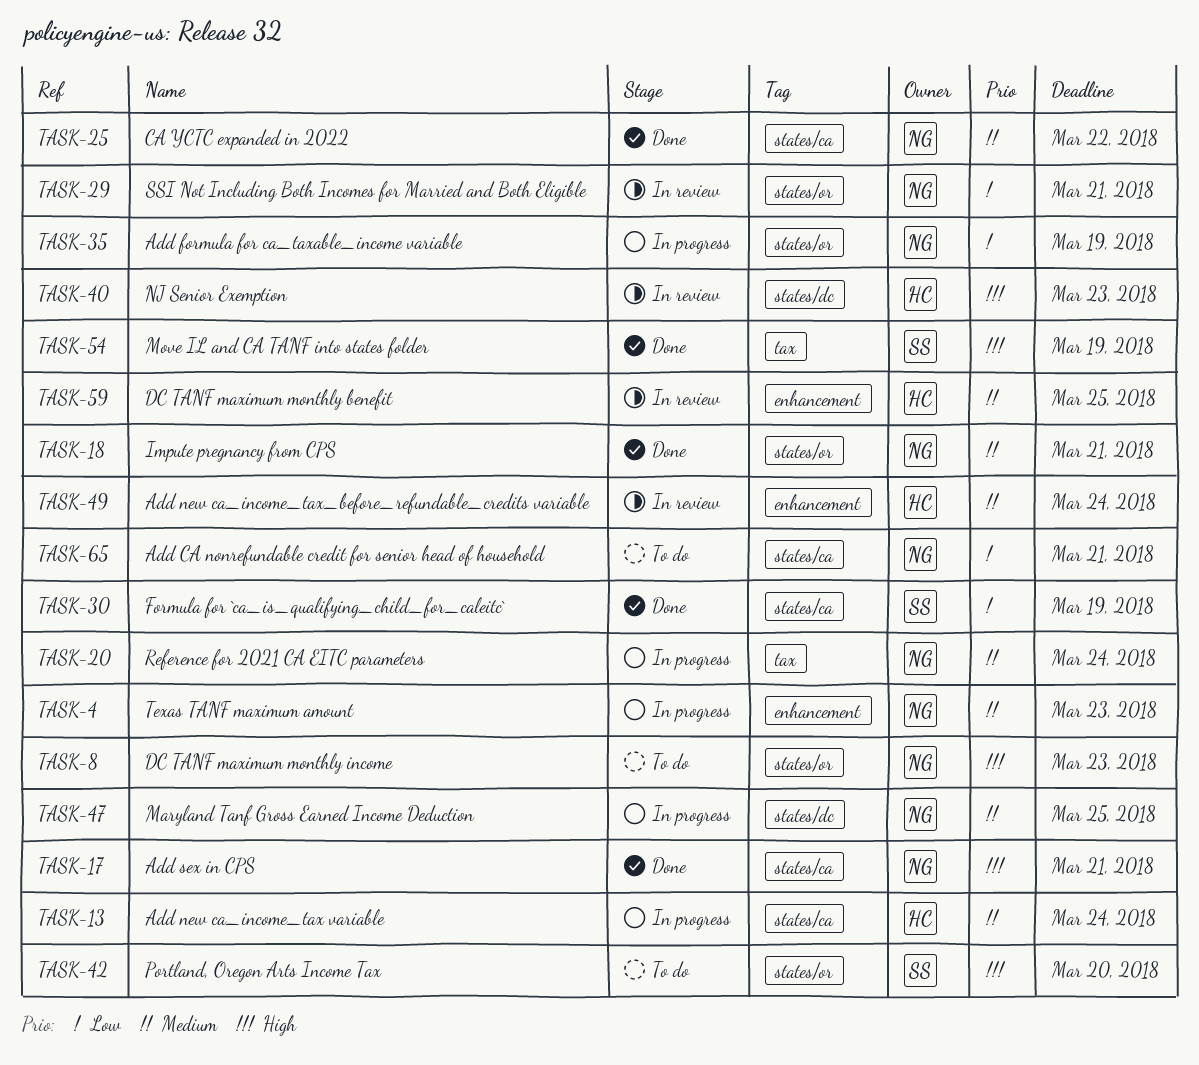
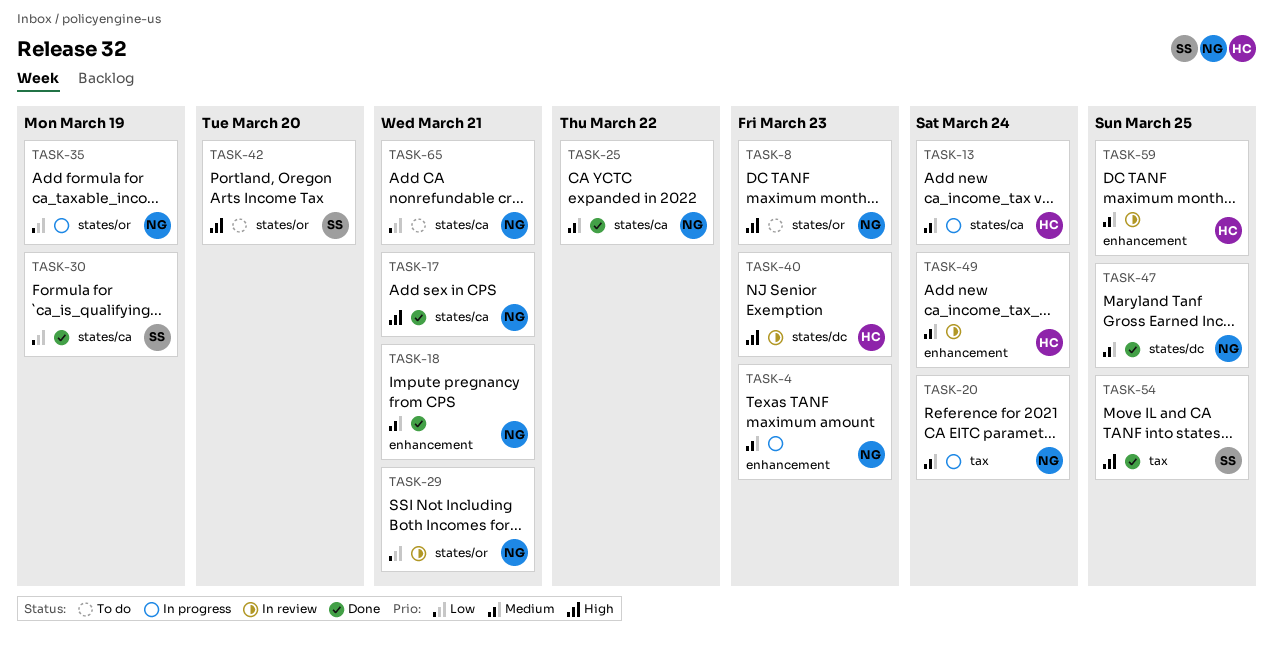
TASK-18, label: states/or -> enhancement
TASK-47, status: In progress -> Done
TASK-54, due: Mar 19 -> Mar 25

